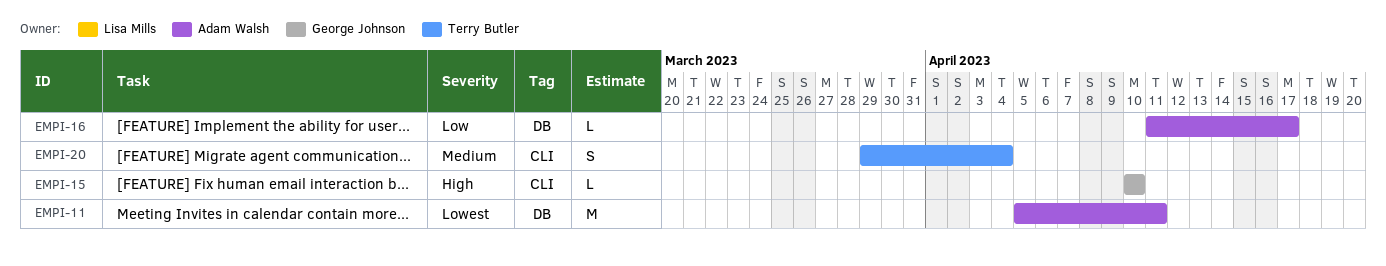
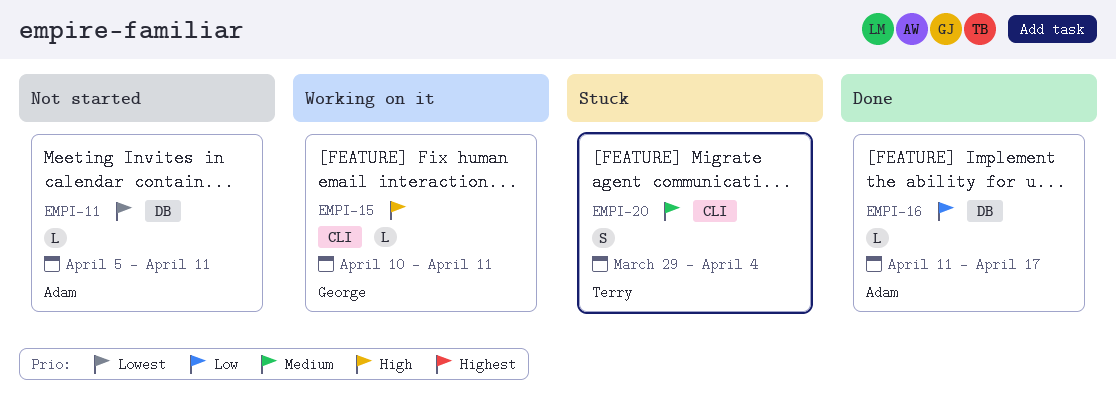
EMPI-11, estimate: M -> L
EMPI-15, due: Apr 10 -> Apr 11

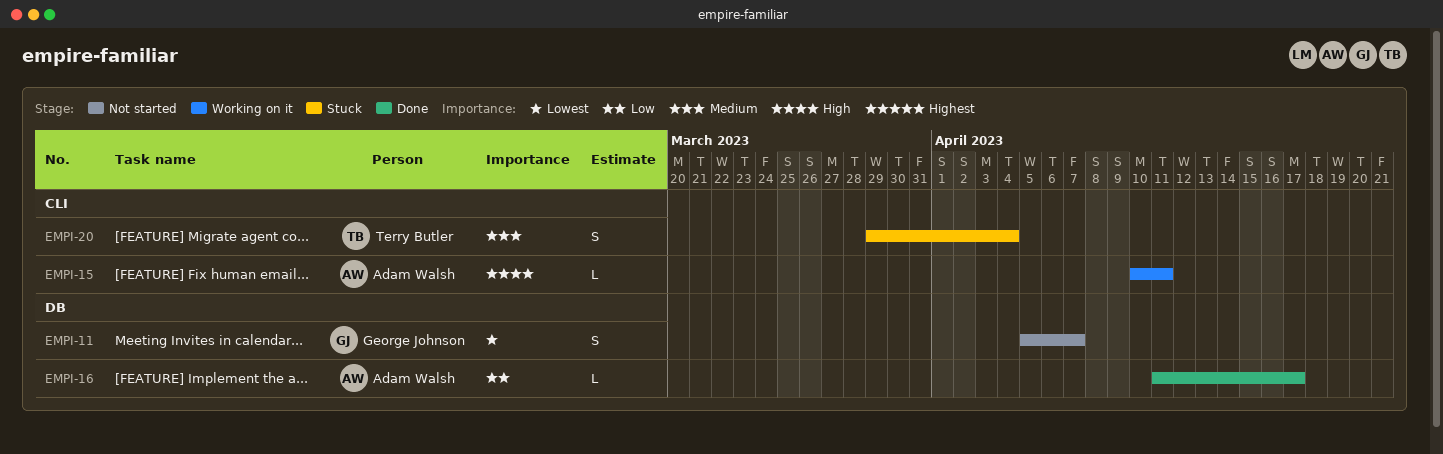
EMPI-11, owner: Adam Walsh -> George Johnson
EMPI-11, estimate: L -> S
EMPI-11, due: Apr 11 -> Apr 7
EMPI-15, owner: George Johnson -> Adam Walsh

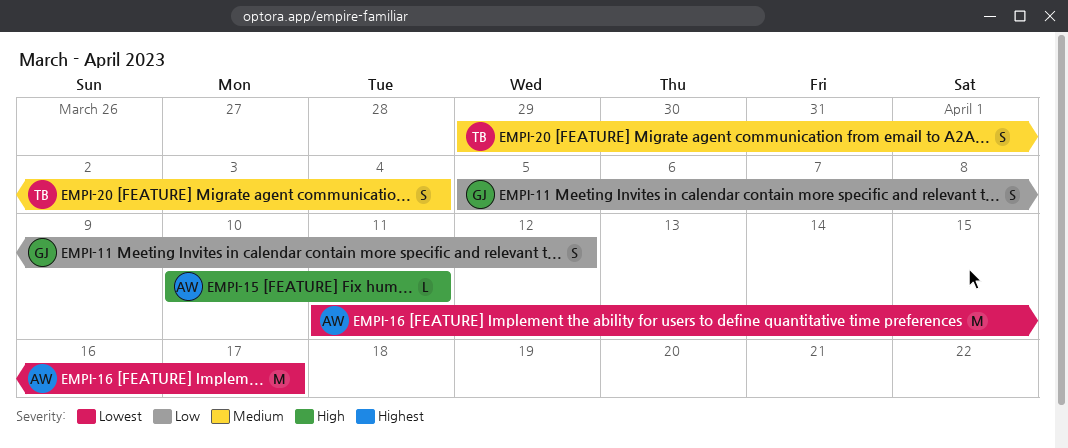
EMPI-11, priority: Lowest -> Low
EMPI-11, due: Apr 7 -> Apr 12
EMPI-16, priority: Low -> Lowest
EMPI-16, estimate: L -> M

